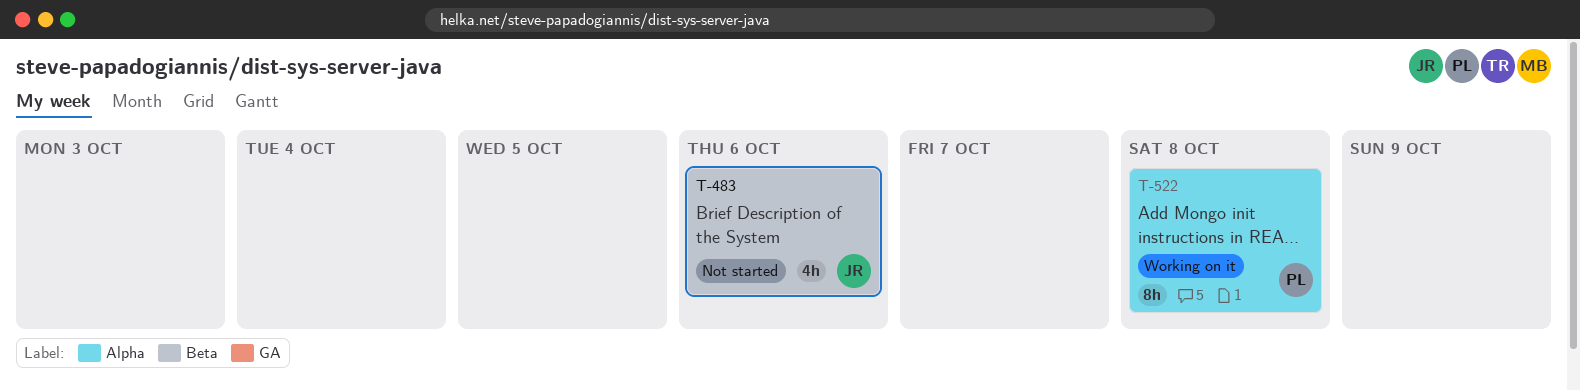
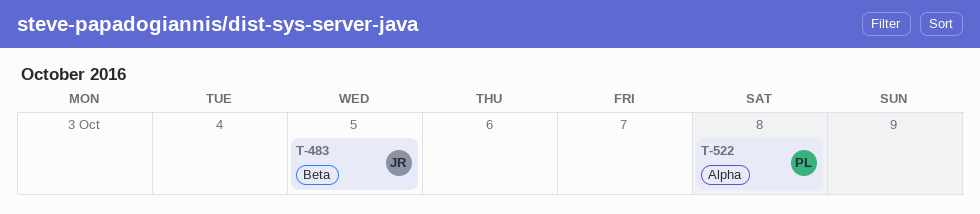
T-483, due: Oct 6 -> Oct 5

